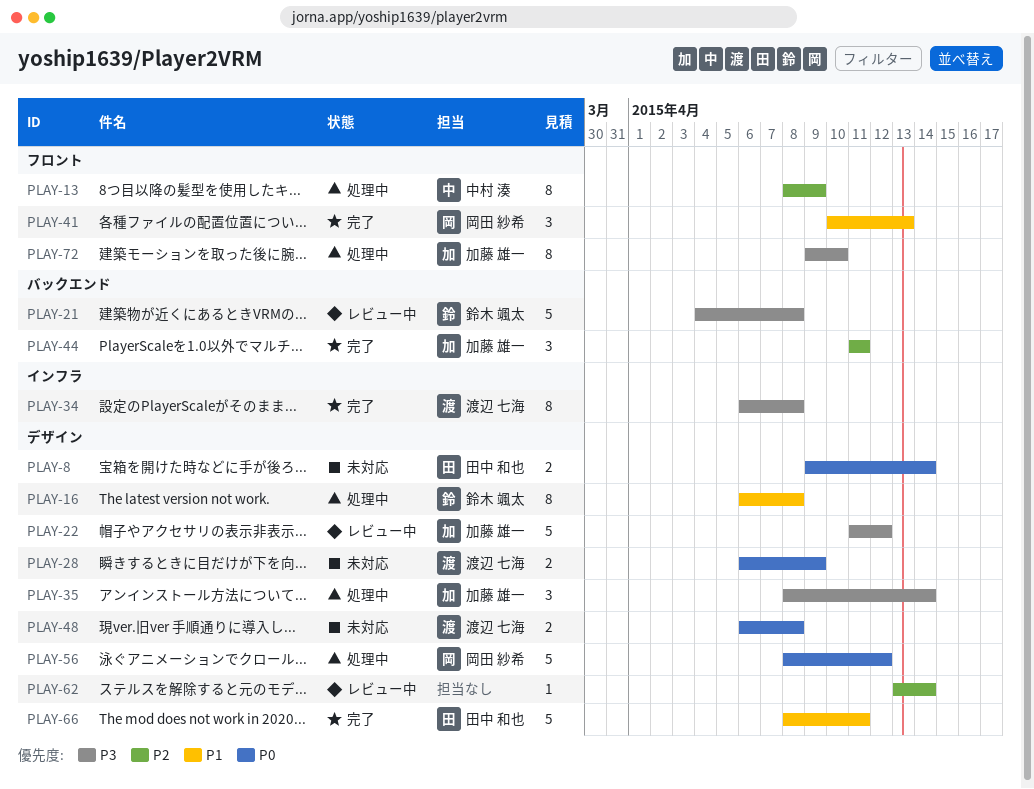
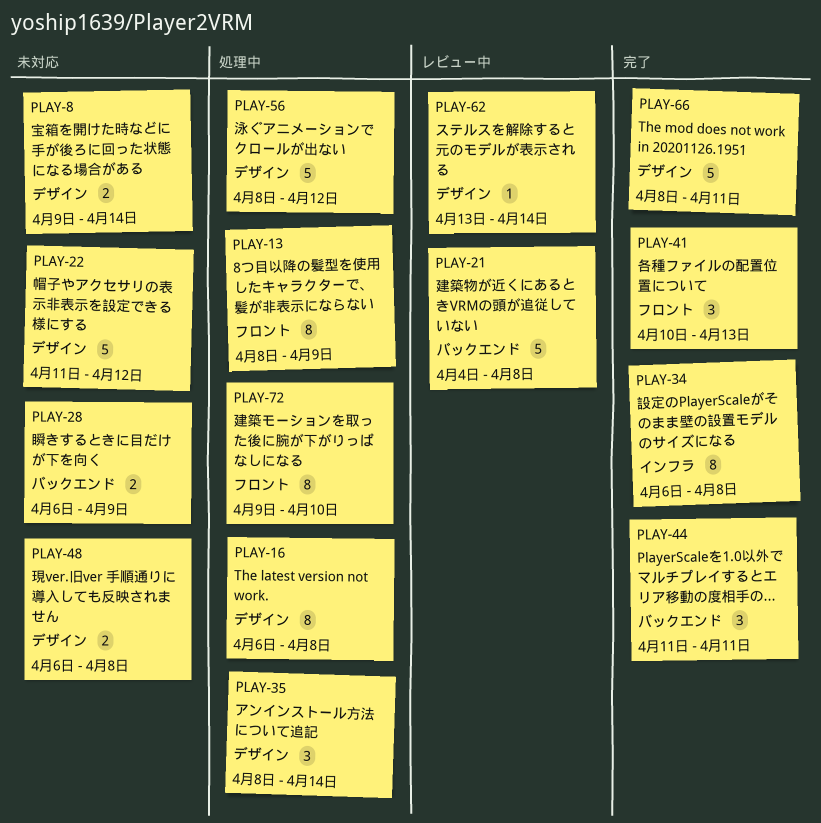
PLAY-22, status: レビュー中 -> 未対応
PLAY-28, label: デザイン -> バックエンド

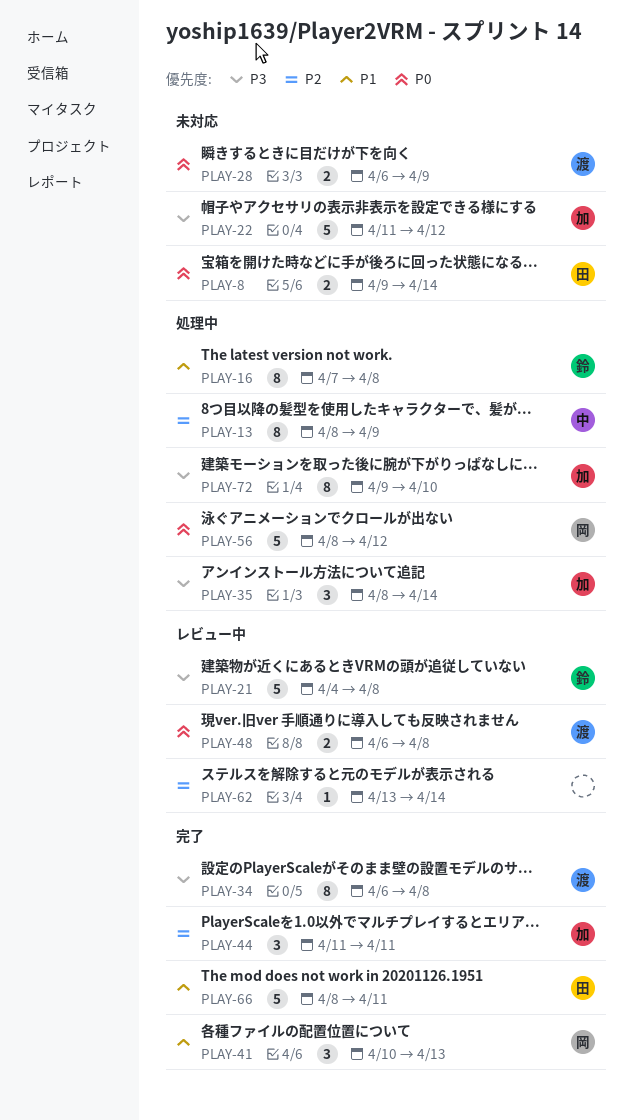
PLAY-16, start: Apr 6 -> Apr 7
PLAY-48, status: 未対応 -> レビュー中

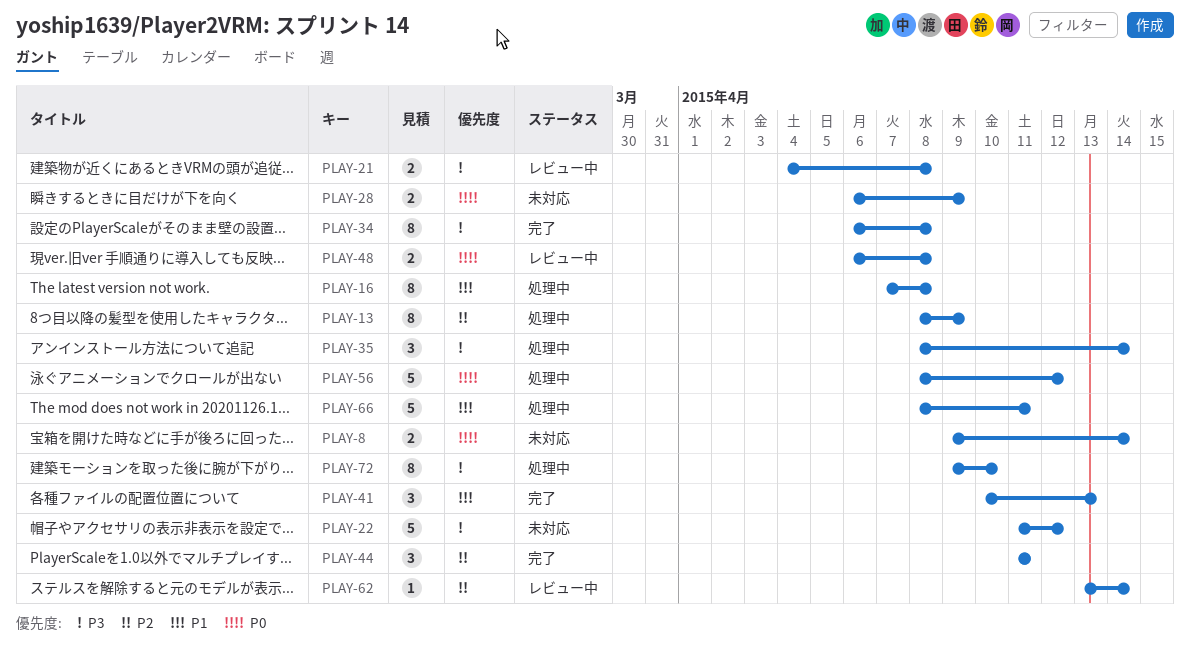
PLAY-21, estimate: 5 -> 2
PLAY-66, status: 完了 -> 処理中

